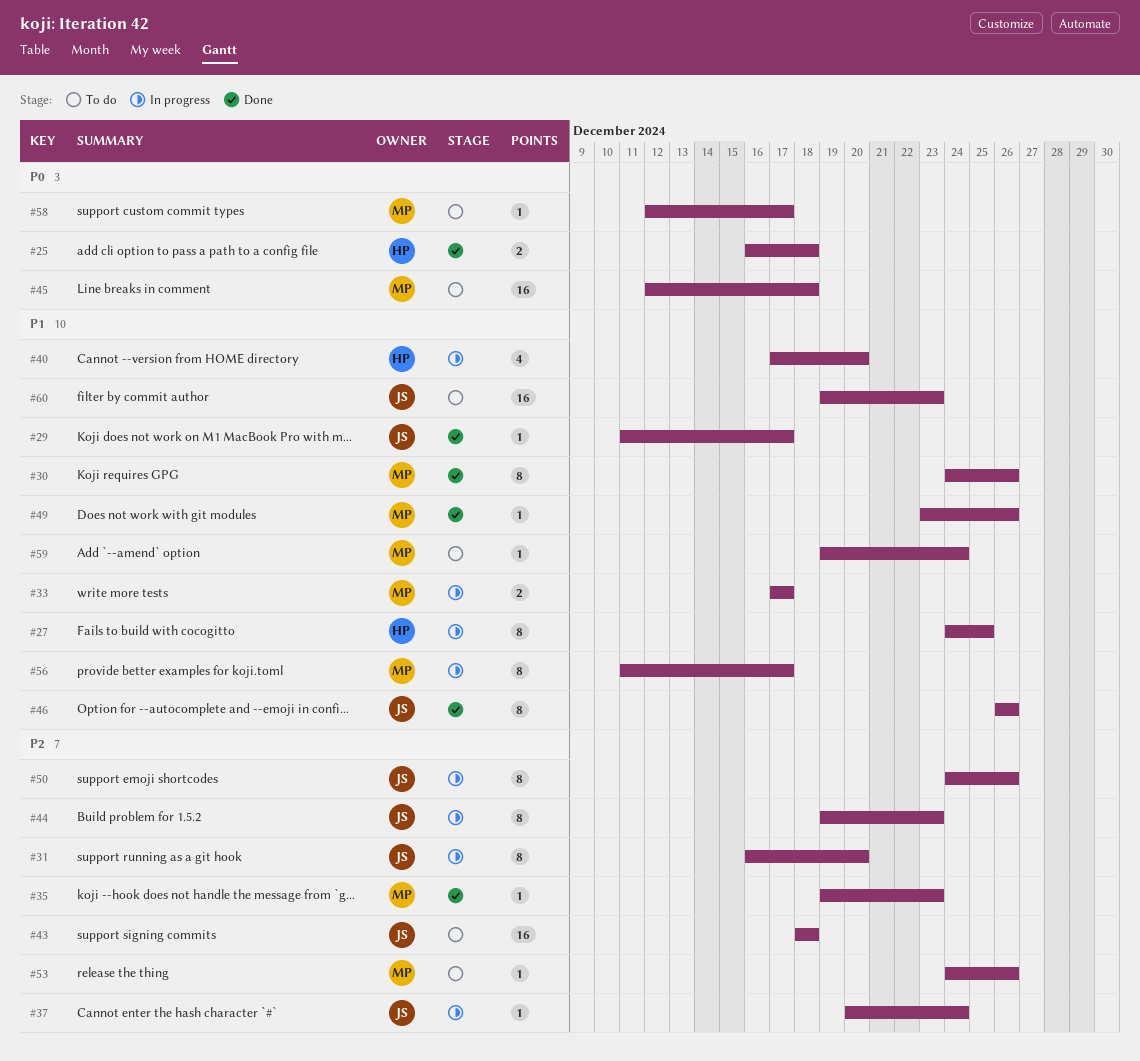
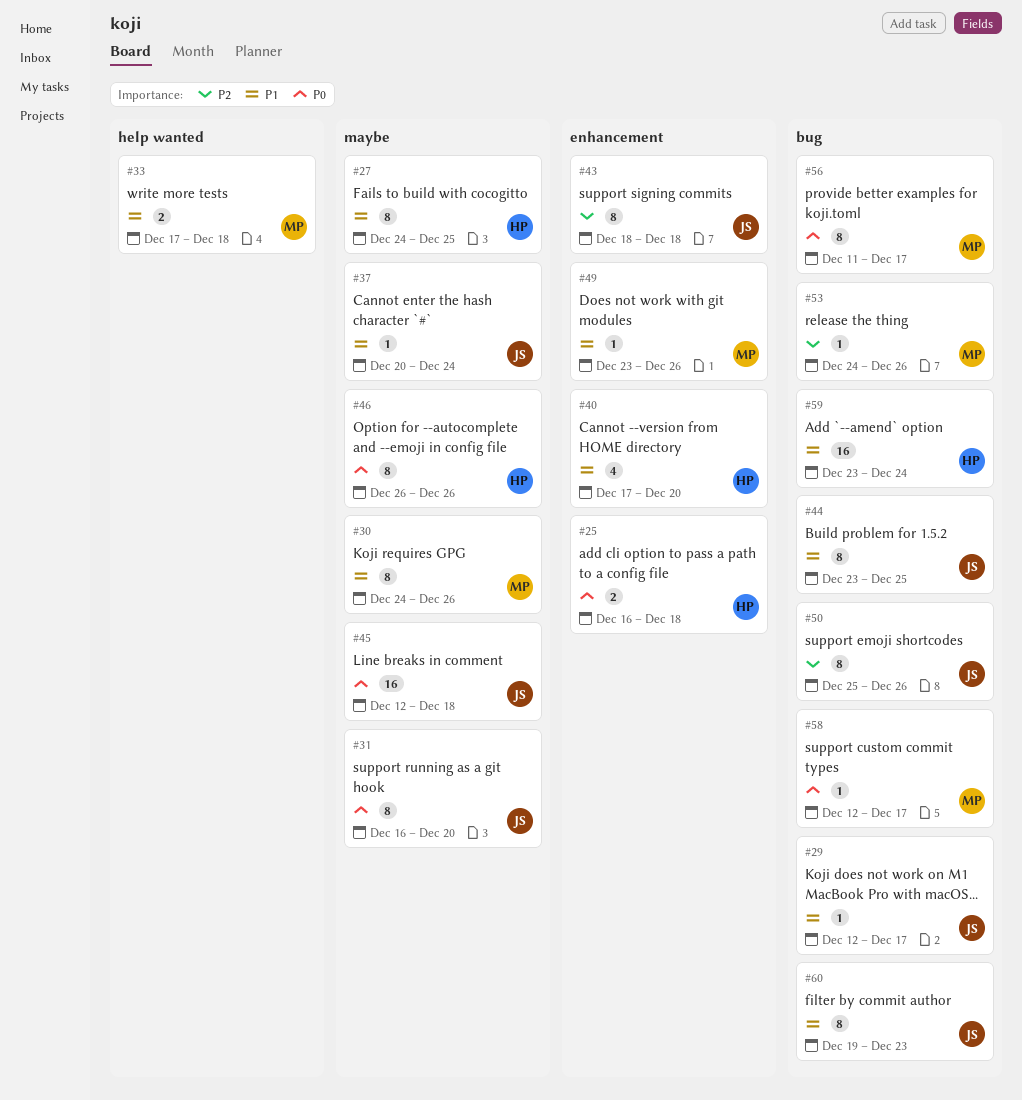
#29, start: Dec 11 -> Dec 12
#31, priority: P2 -> P0
#33, due: Dec 17 -> Dec 18
#35: present -> none
#37, priority: P2 -> P1
#43, estimate: 16 -> 8
#44, priority: P2 -> P1
#44, start: Dec 19 -> Dec 23
#44, due: Dec 23 -> Dec 25
#45, owner: MP -> JS
#46, owner: JS -> HP
#46, priority: P1 -> P0
#50, start: Dec 24 -> Dec 25
#56, priority: P1 -> P0
#59, owner: MP -> HP
#59, estimate: 1 -> 16
#59, start: Dec 19 -> Dec 23
#60, estimate: 16 -> 8

